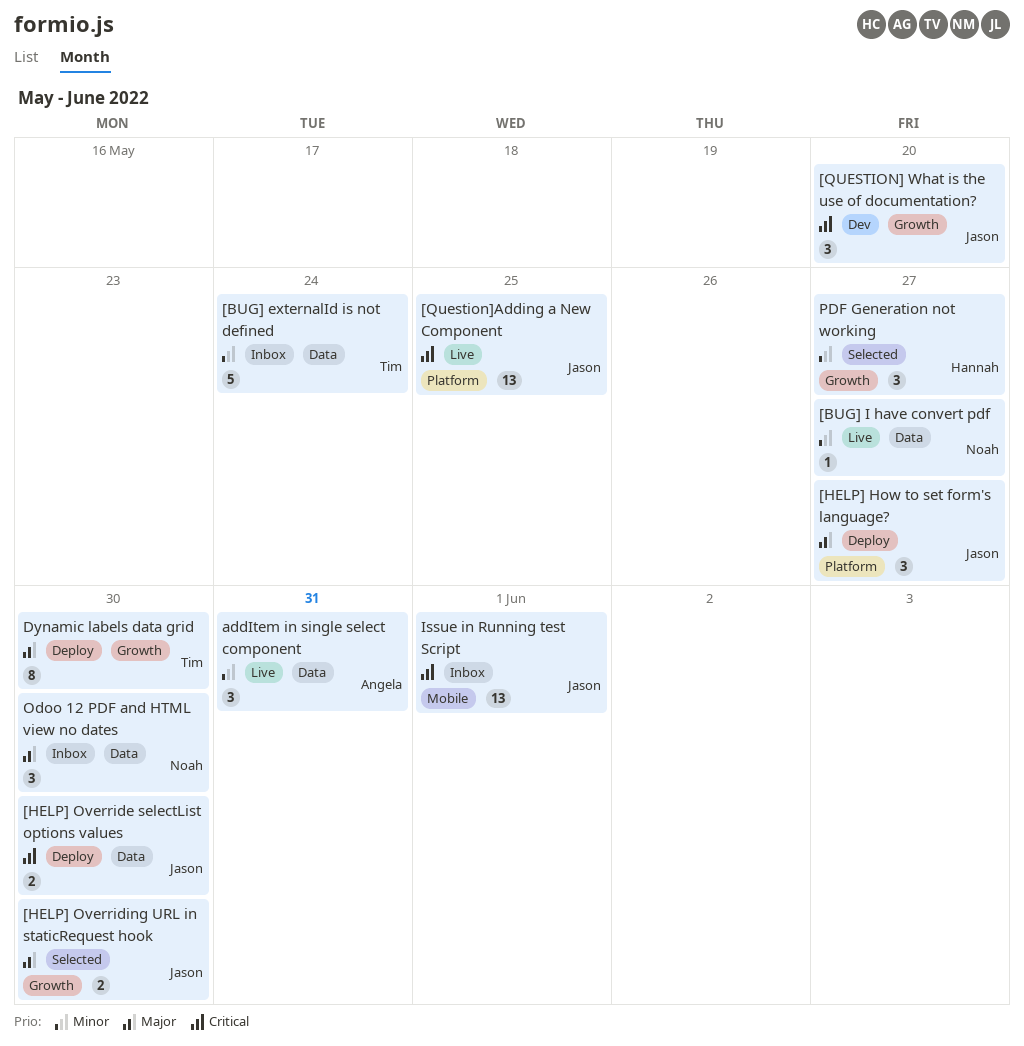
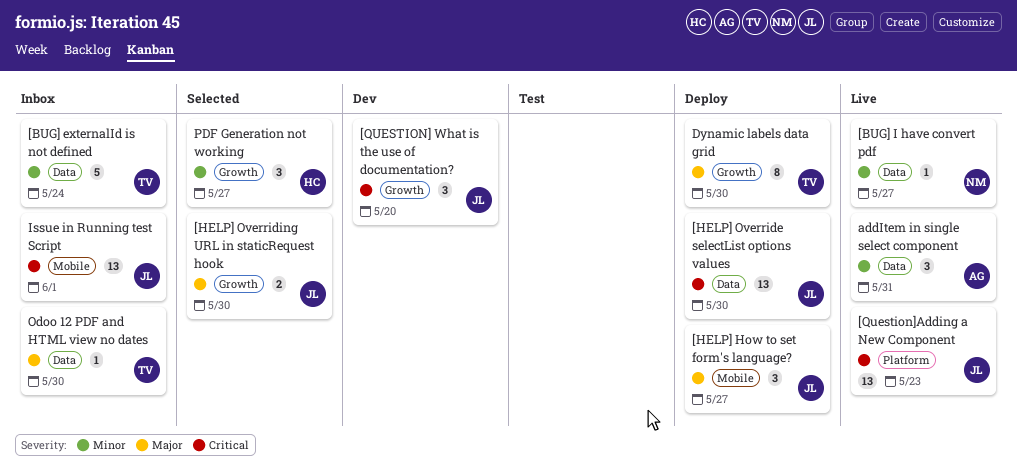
[HELP] How to set form's language?, label: Platform -> Mobile
[HELP] Override selectList options values, estimate: 2 -> 13
[Question]Adding a New Component, due: May 25 -> May 23
Odoo 12 PDF and HTML view no dates, owner: Noah -> Tim
Odoo 12 PDF and HTML view no dates, estimate: 3 -> 1

